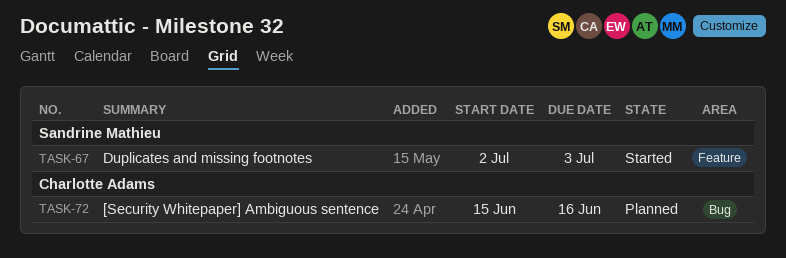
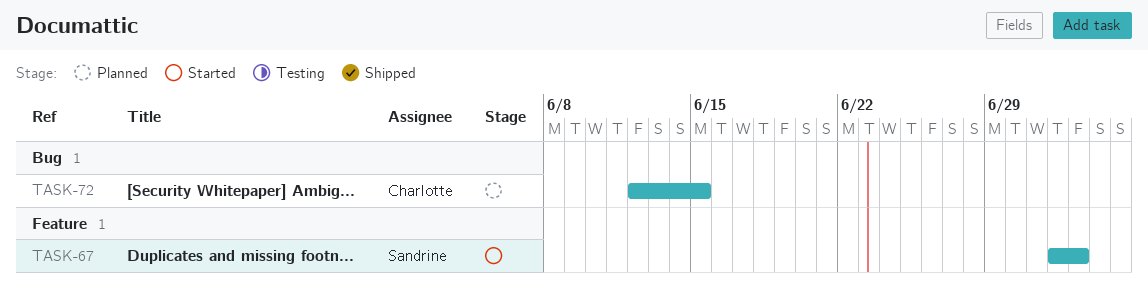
TASK-72, start: Jun 15 -> Jun 12
TASK-72, due: Jun 16 -> Jun 15

